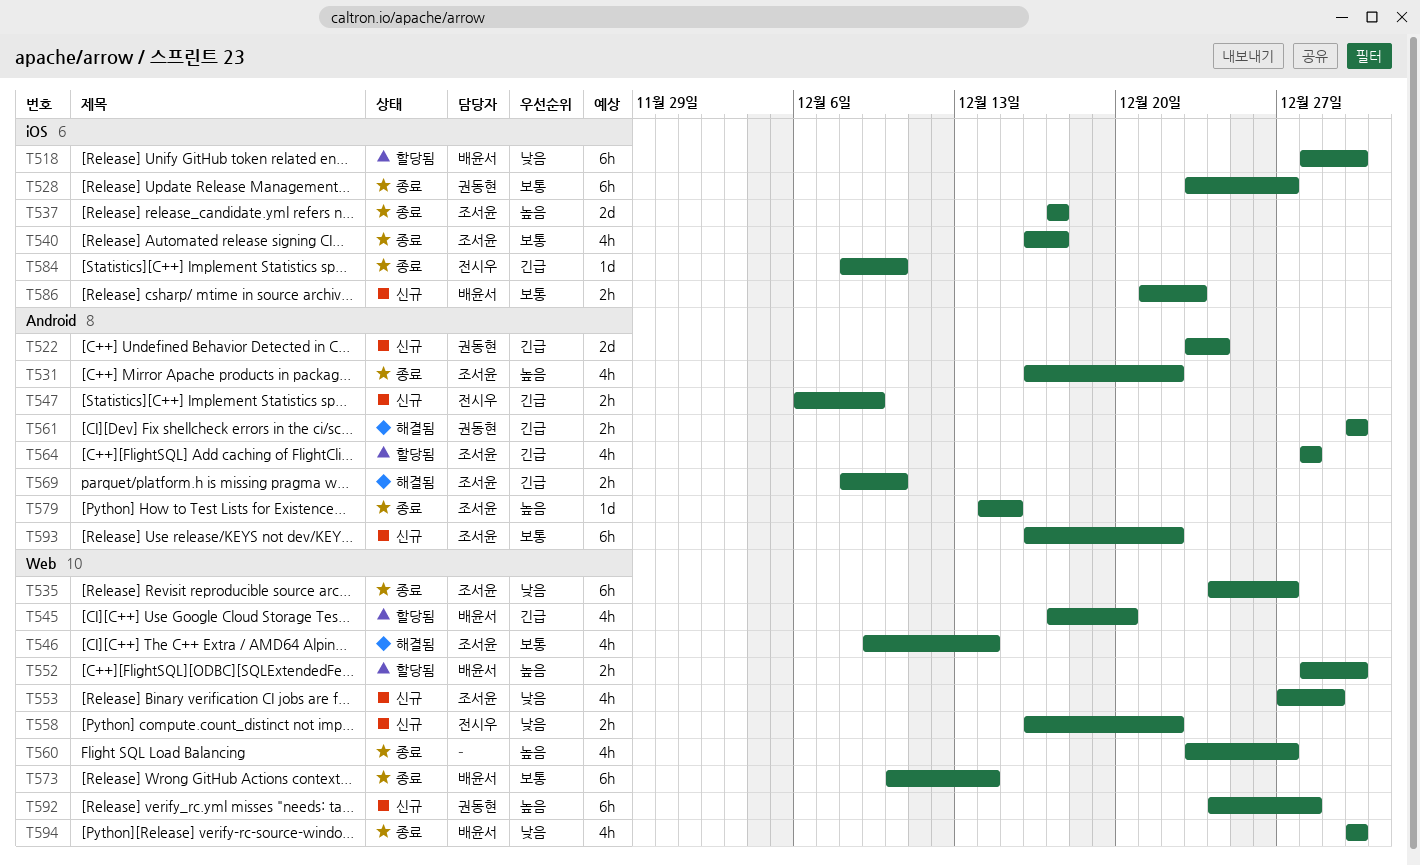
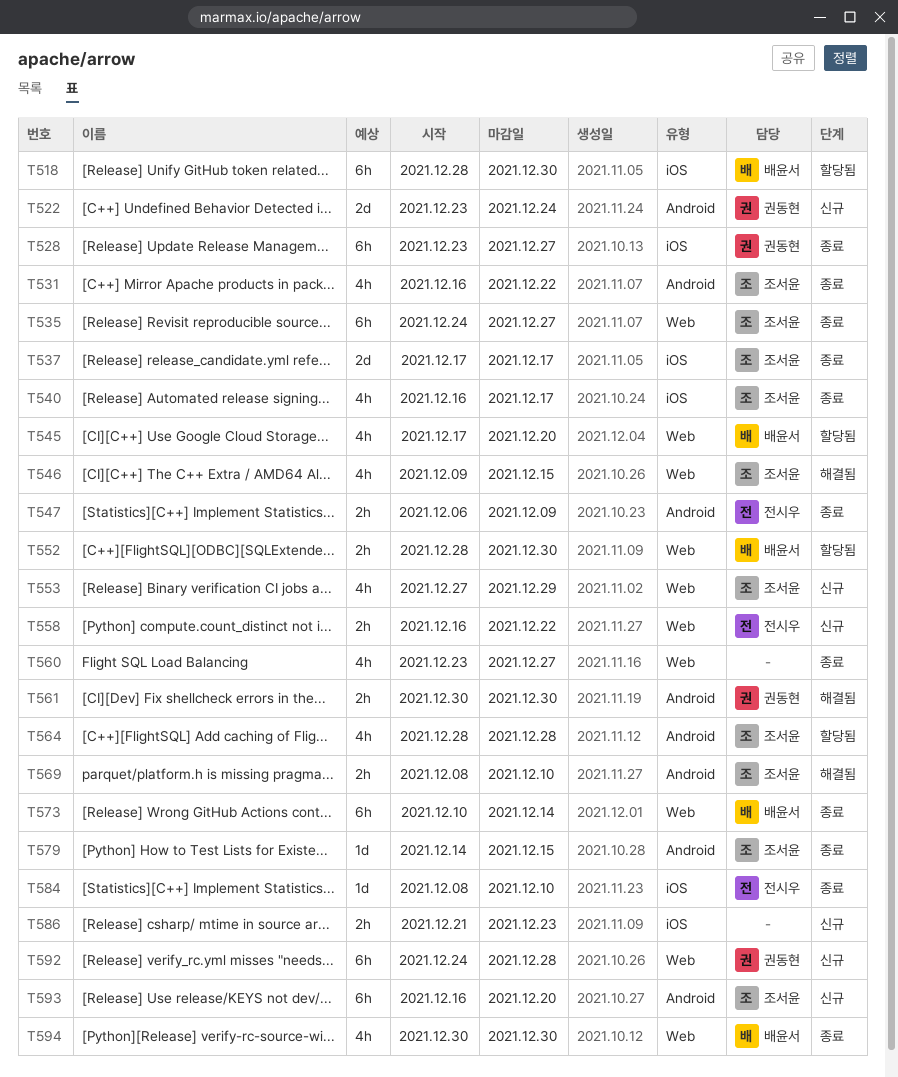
T546, due: Dec 14 -> Dec 15
T547, status: 신규 -> 종료
T586, owner: 배윤서 -> none
T593, due: Dec 22 -> Dec 20

